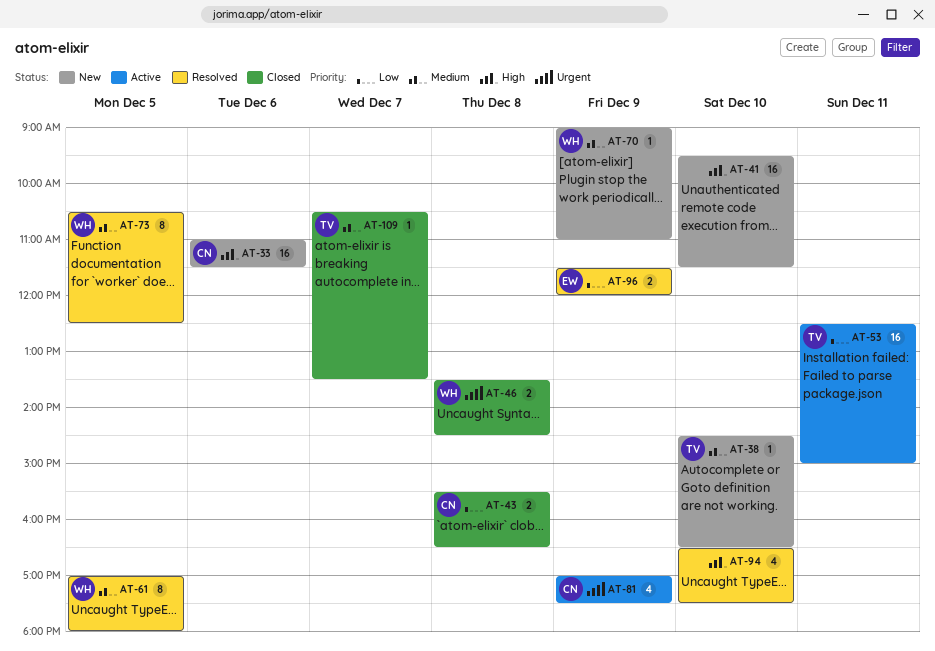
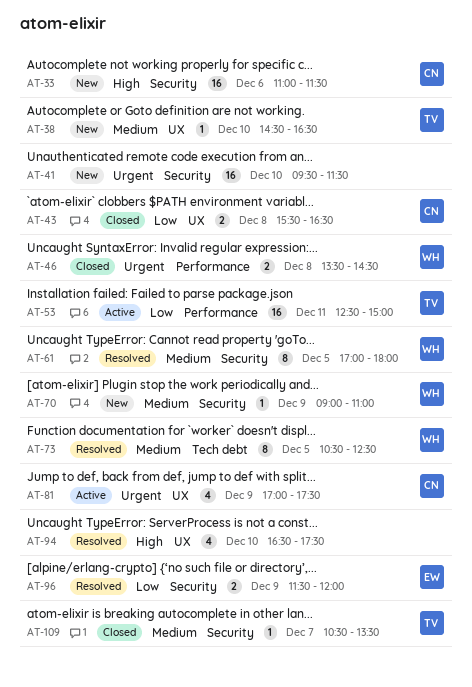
AT-41, priority: High -> Urgent

